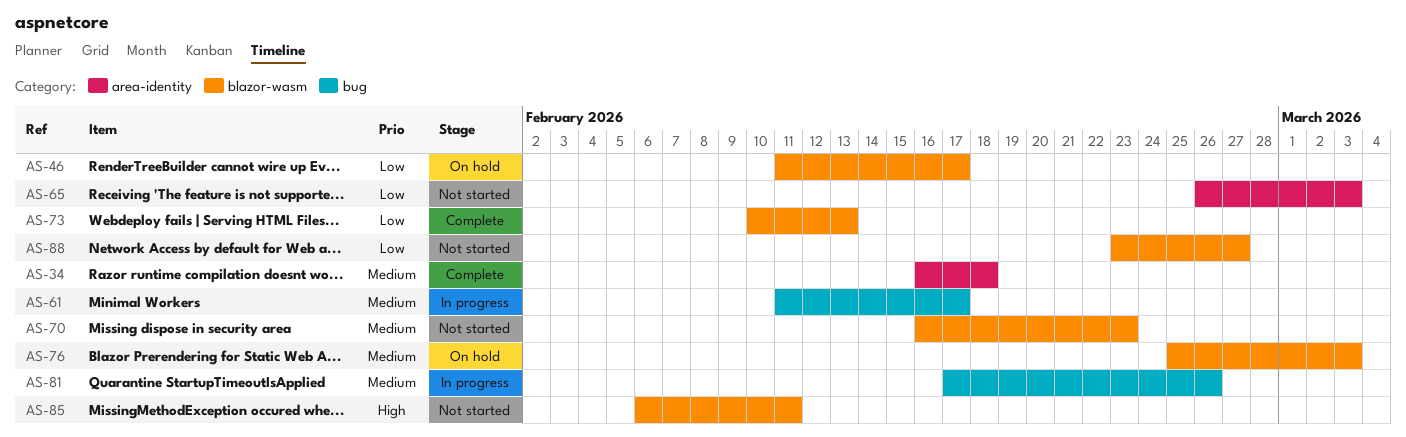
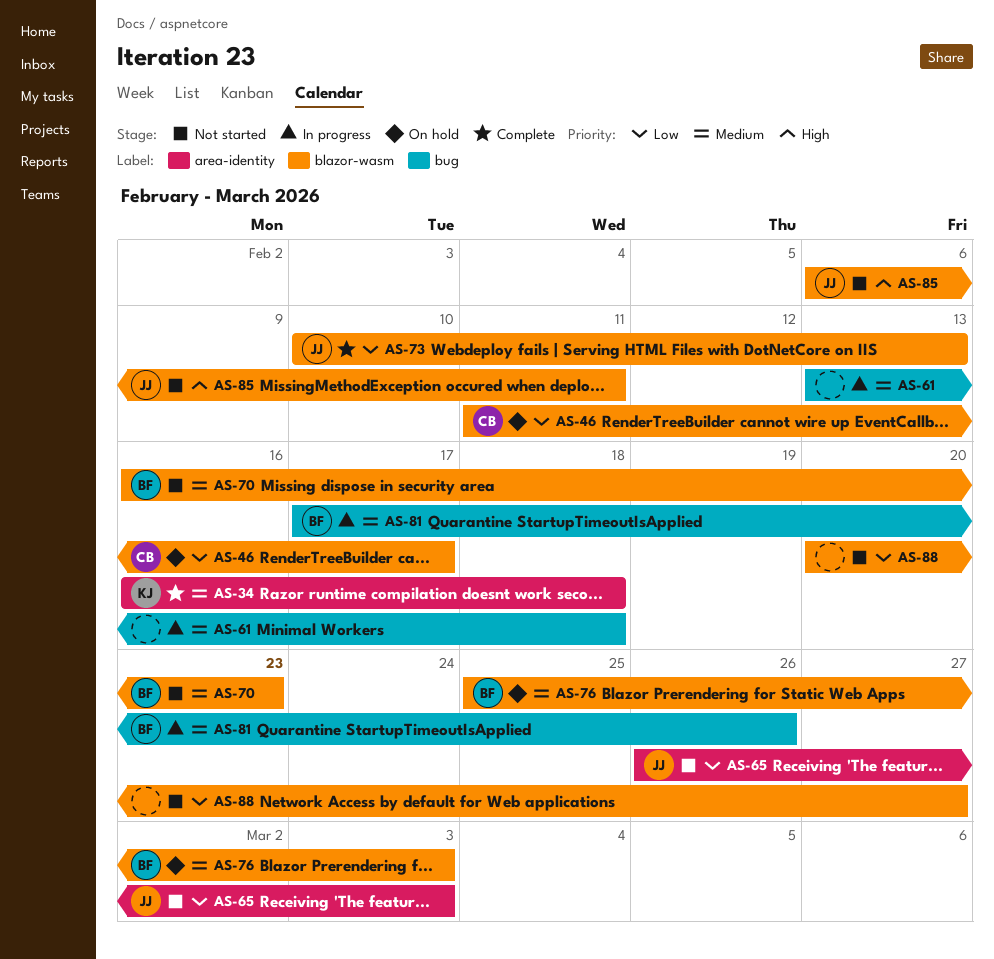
AS-61, start: Feb 11 -> Feb 13
AS-61, due: Feb 17 -> Feb 18
AS-88, start: Feb 23 -> Feb 20

